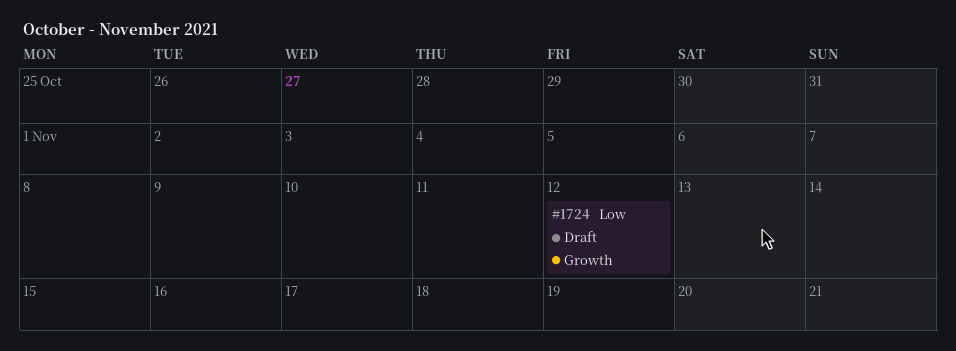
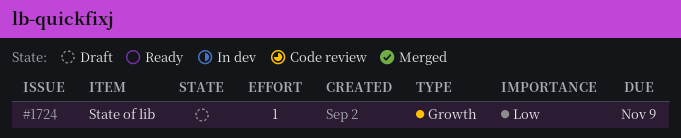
#1724, due: Nov 12 -> Nov 9

